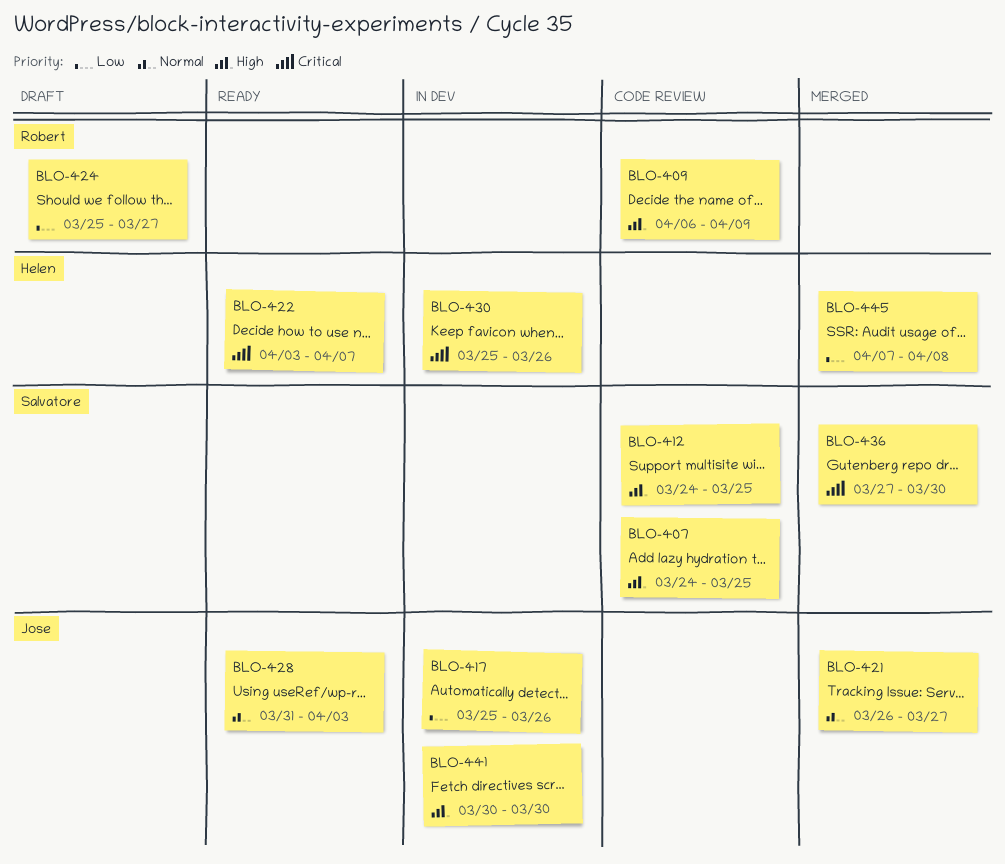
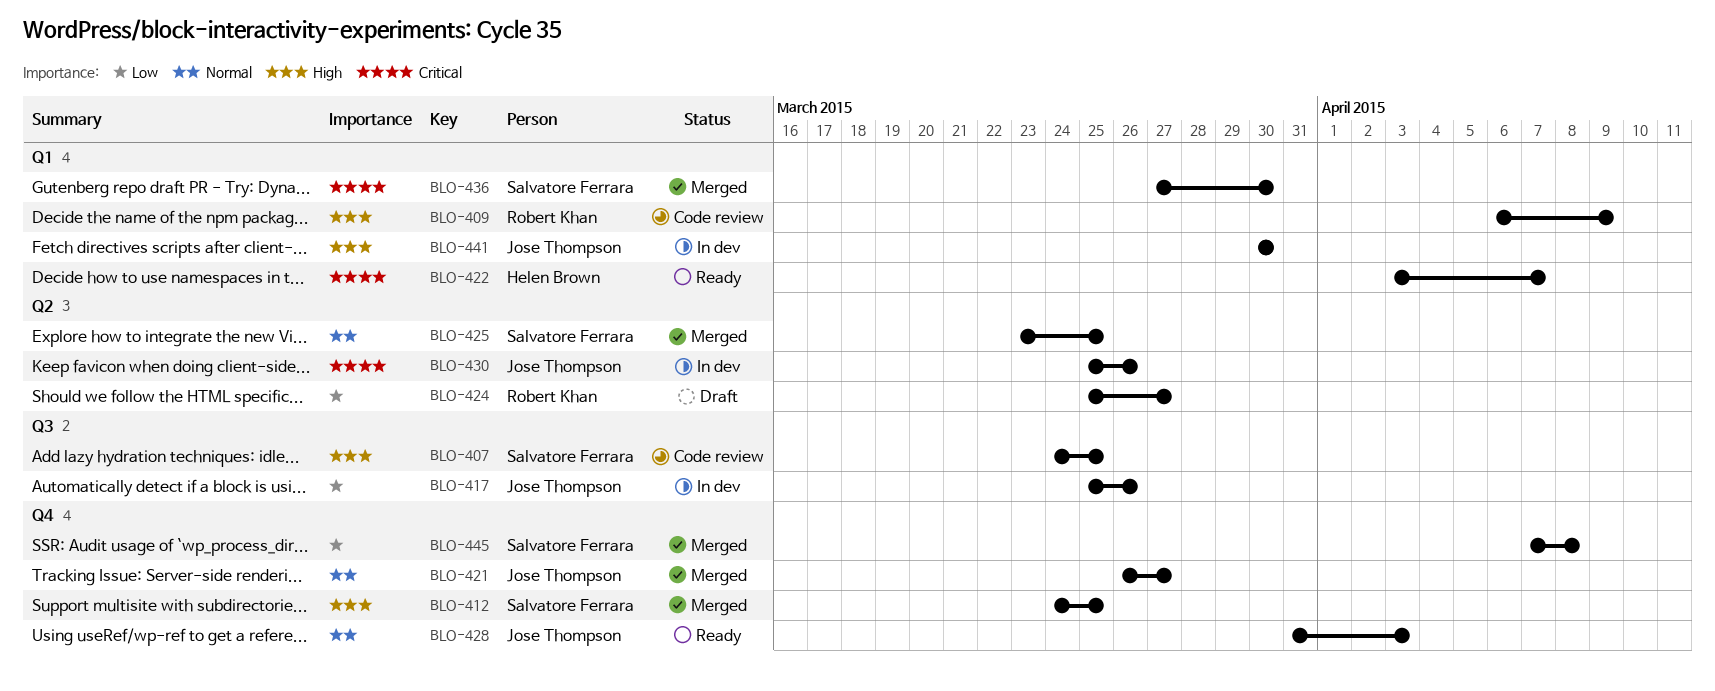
BLO-412, status: Code review -> Merged
BLO-425: none -> present
BLO-430, owner: Helen Brown -> Jose Thompson
BLO-445, owner: Helen Brown -> Salvatore Ferrara

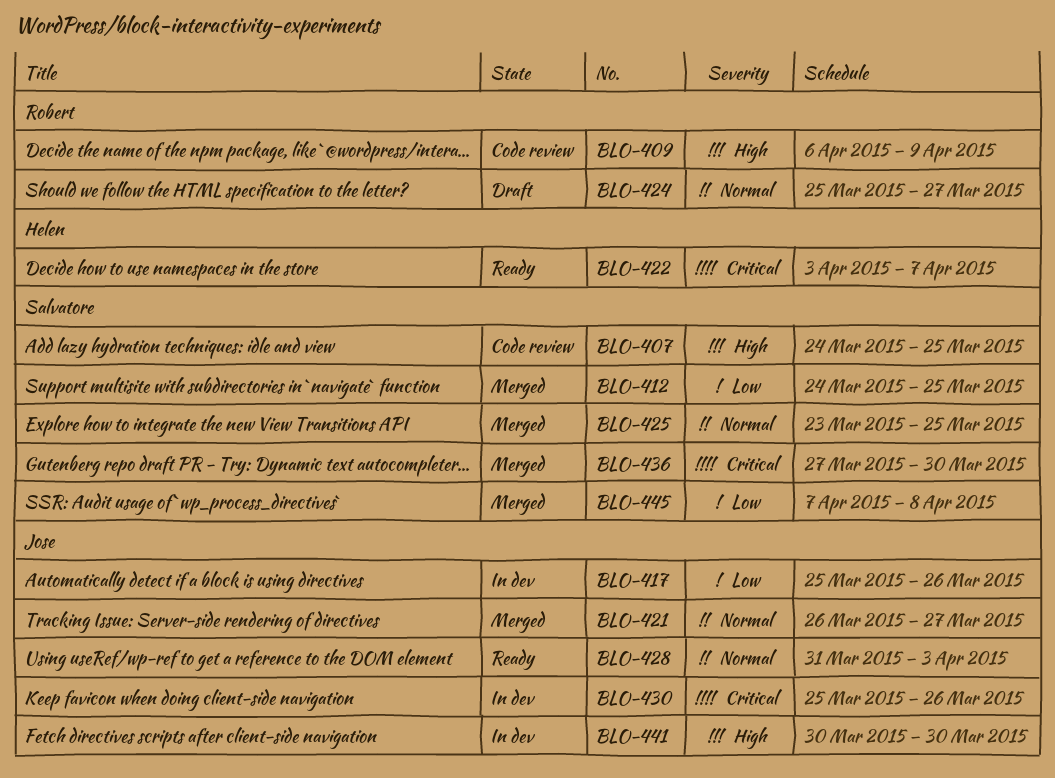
BLO-412, priority: High -> Low
BLO-424, priority: Low -> Normal

